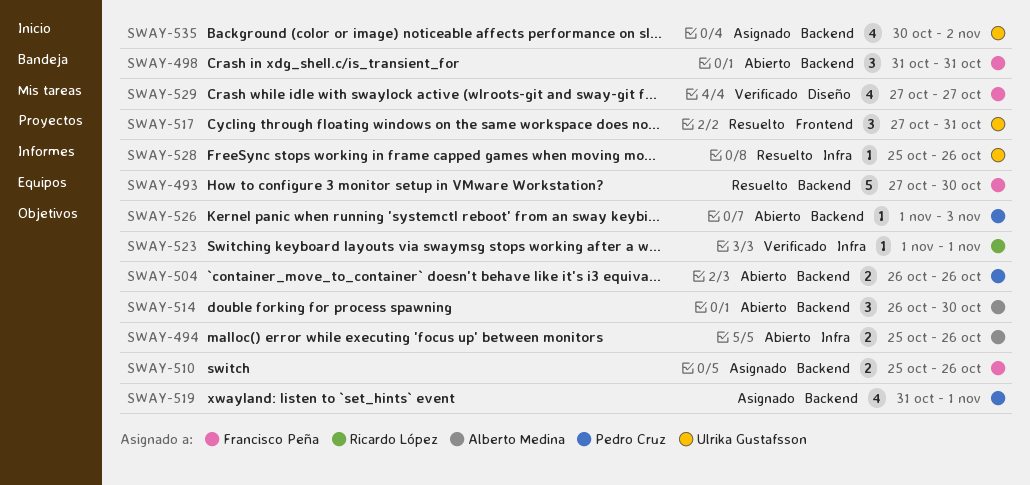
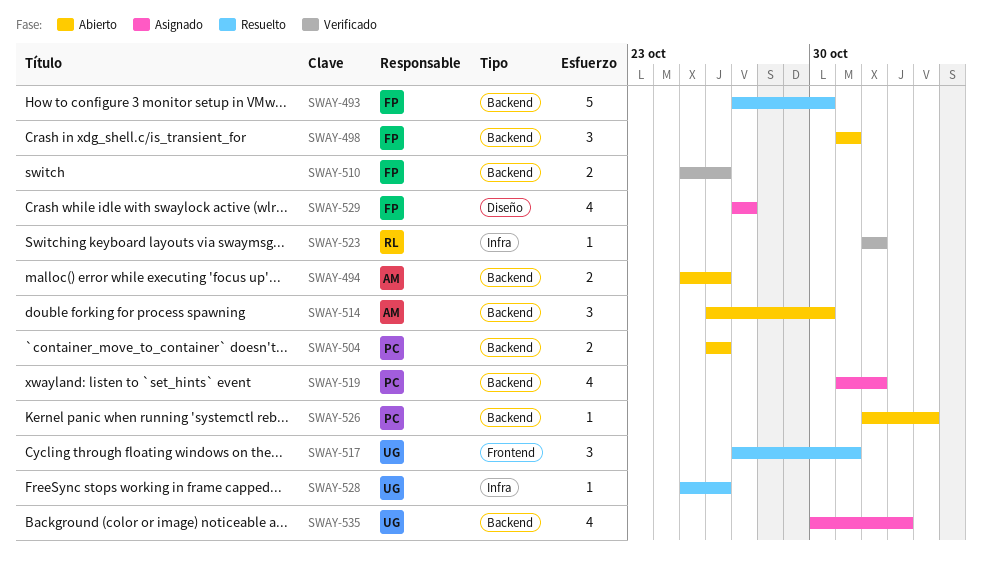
SWAY-494, label: Infra -> Backend
SWAY-510, status: Asignado -> Verificado
SWAY-529, status: Verificado -> Asignado

